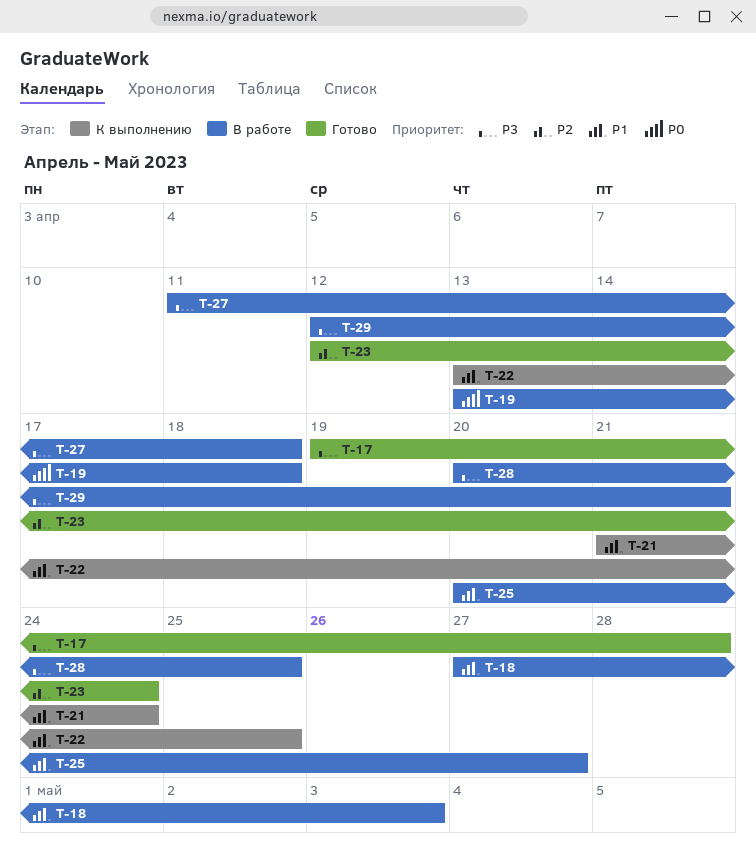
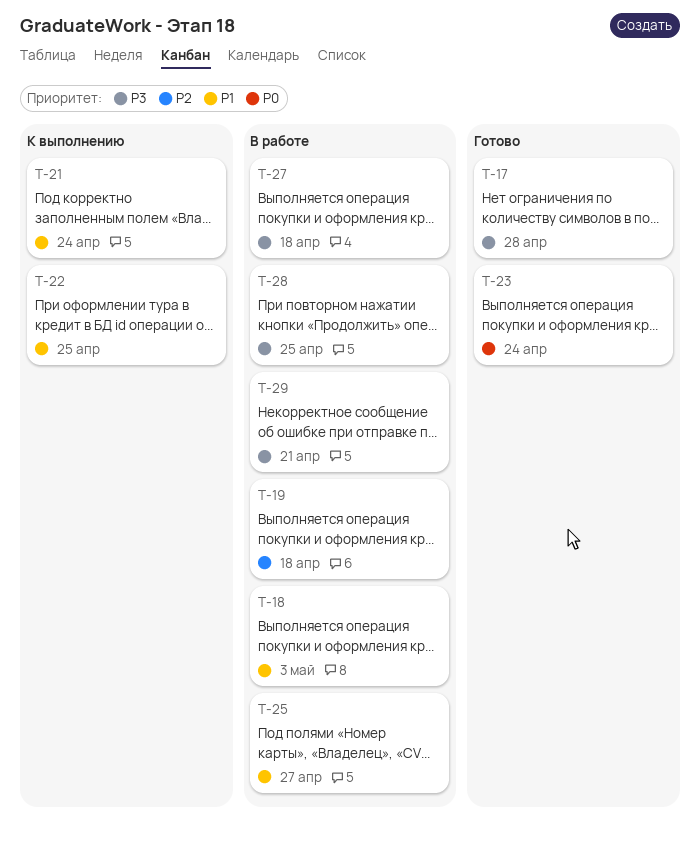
T-19, priority: P0 -> P2
T-23, priority: P2 -> P0

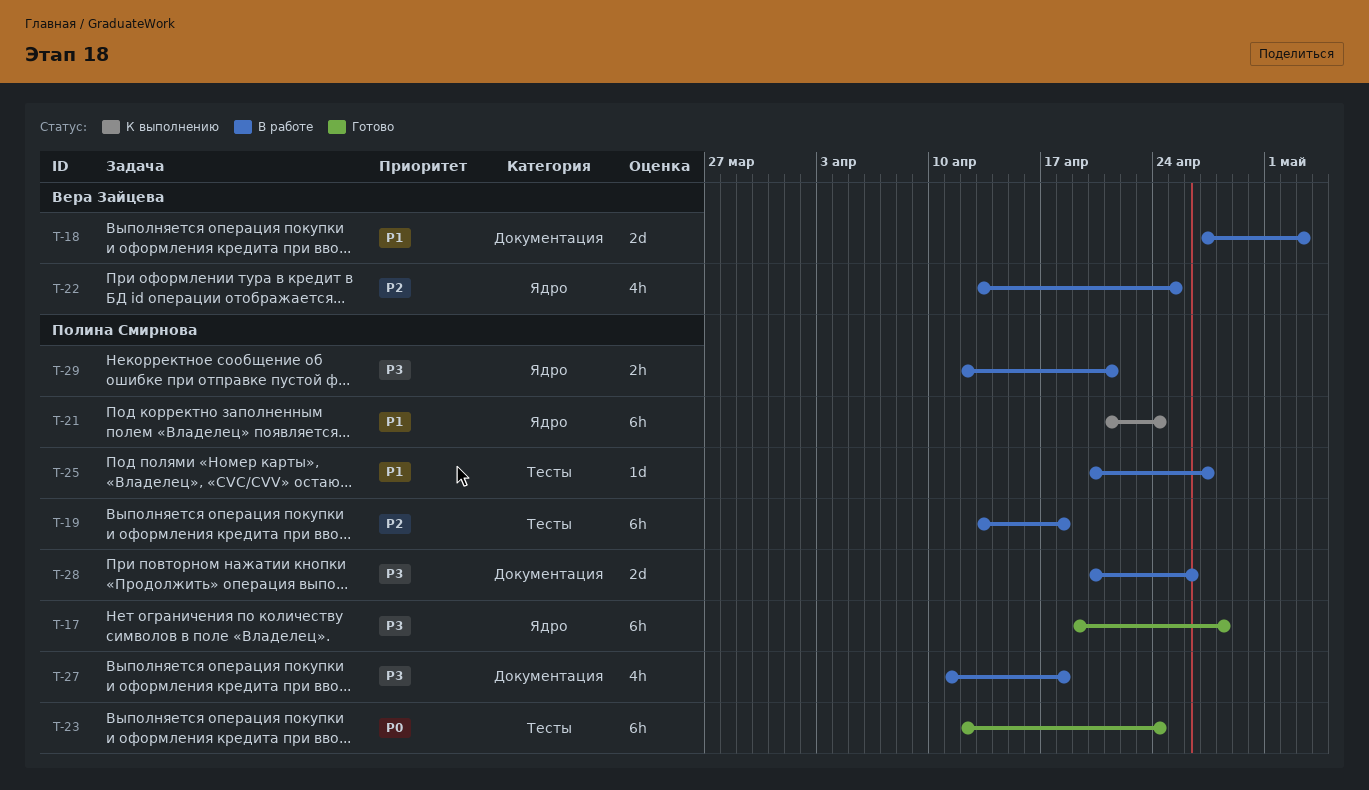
T-22, status: К выполнению -> В работе
T-22, priority: P1 -> P2
T-28, due: Apr 25 -> Apr 26

